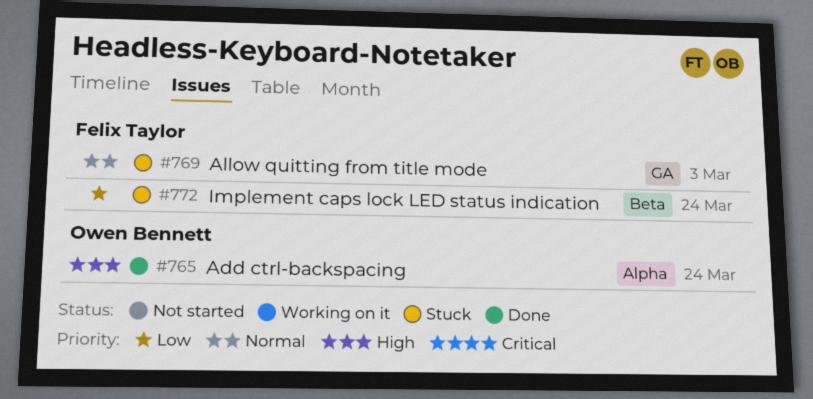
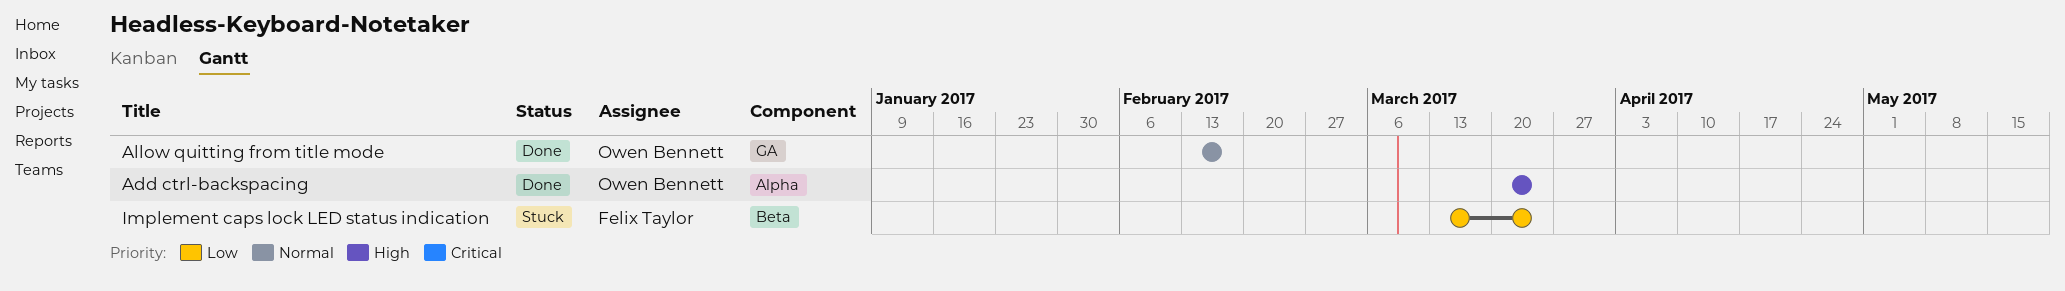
Allow quitting from title mode, status: Stuck -> Done
Allow quitting from title mode, owner: Felix Taylor -> Owen Bennett
Allow quitting from title mode, due: Mar 3 -> Feb 17

